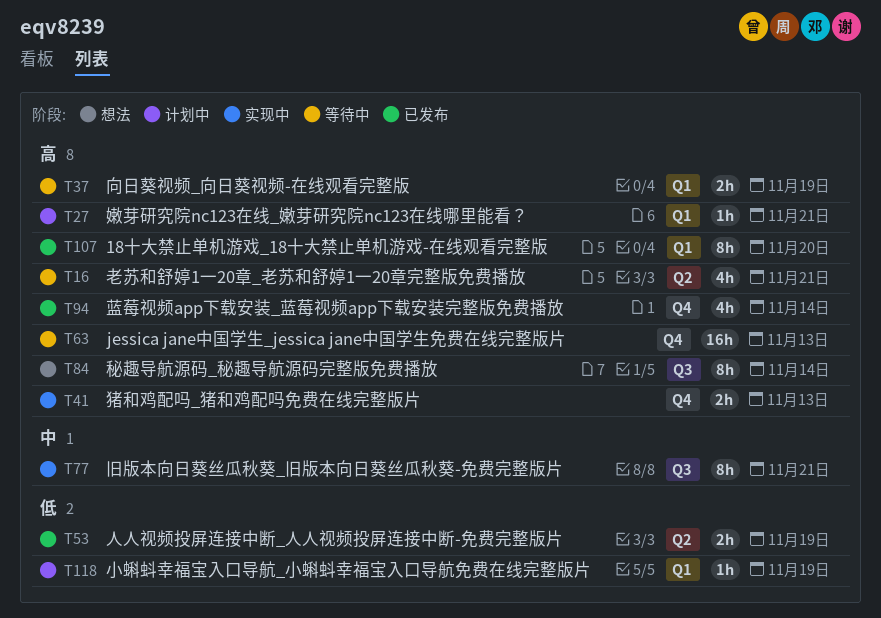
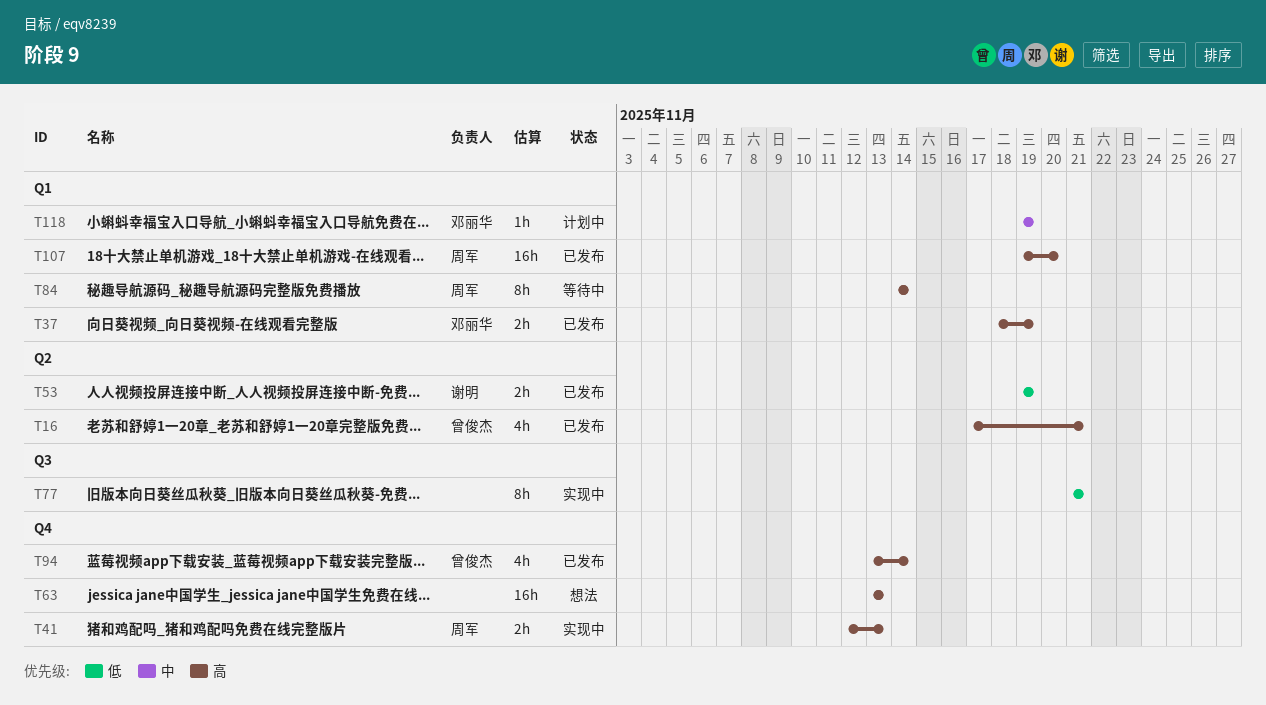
T16, status: 等待中 -> 已发布
T27: present -> none
T37, status: 等待中 -> 已发布
T63, status: 等待中 -> 想法
T77, priority: 中 -> 低
T84, status: 想法 -> 等待中
T84, label: Q3 -> Q1
T107, estimate: 8h -> 16h
T118, priority: 低 -> 中

